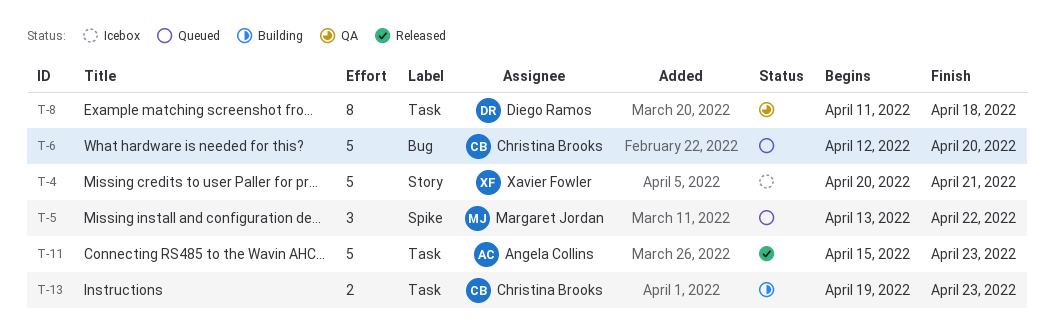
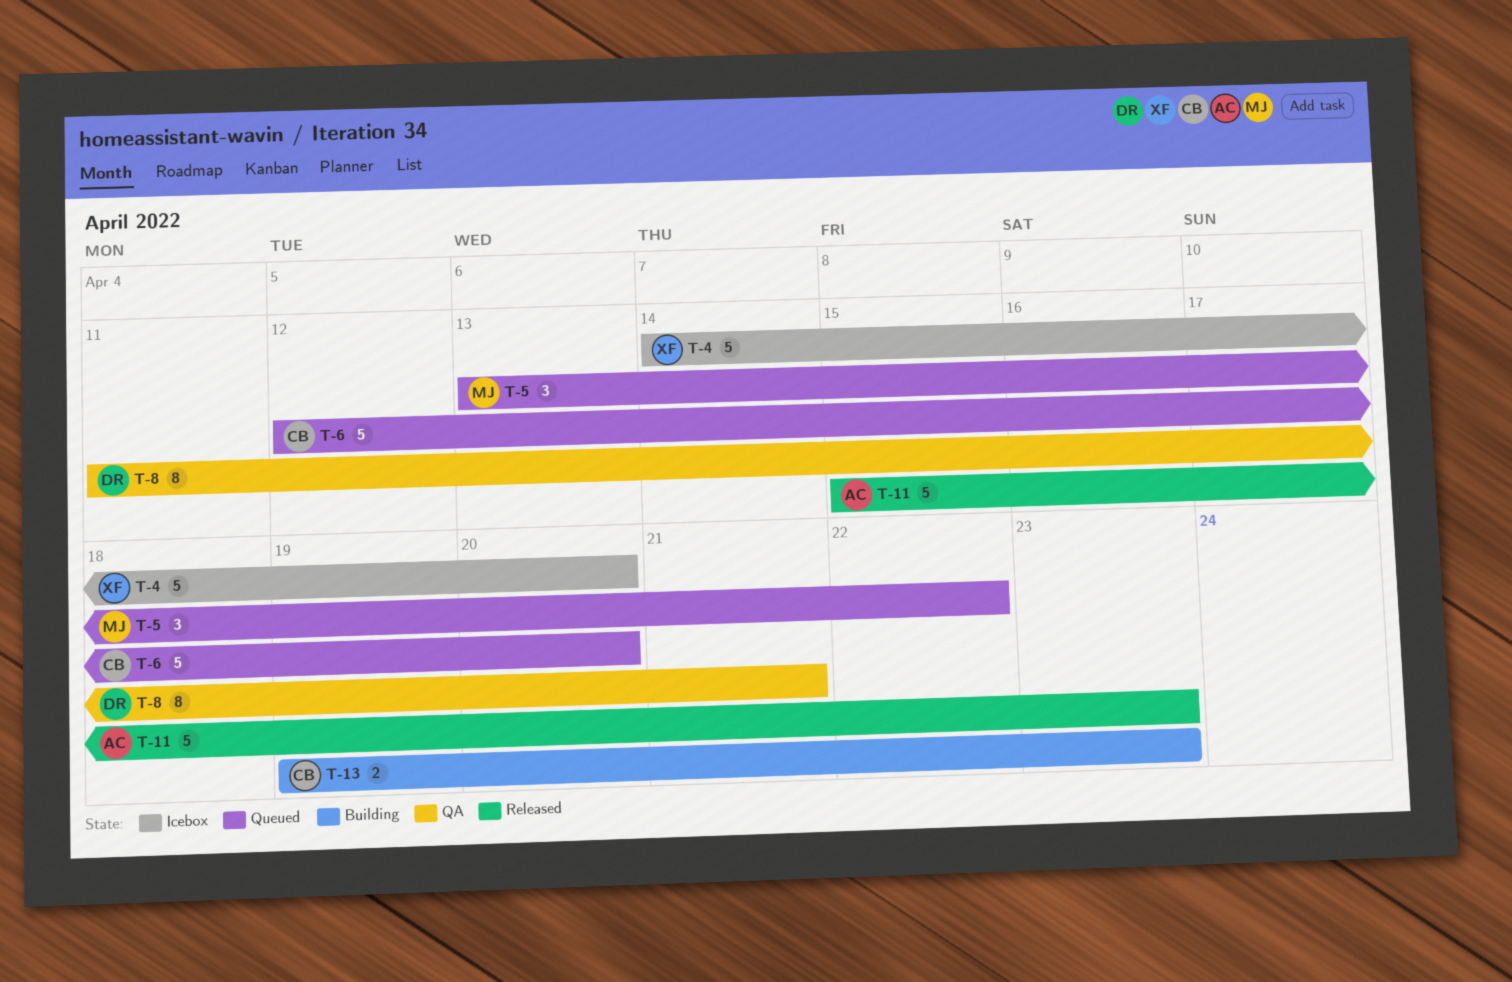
T-4, start: Apr 20 -> Apr 14
T-4, due: Apr 21 -> Apr 20
T-8, due: Apr 18 -> Apr 21

